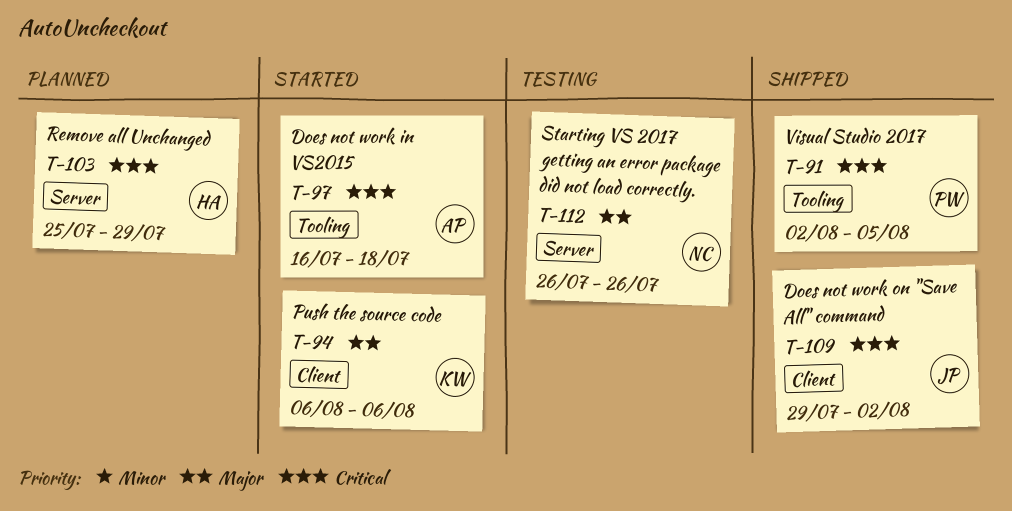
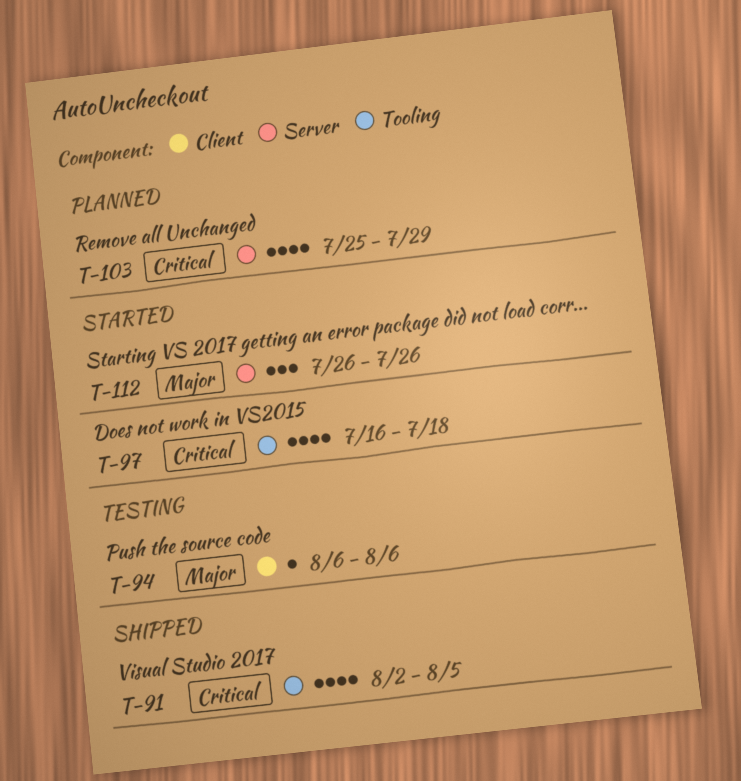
T-94, status: Started -> Testing
T-109: present -> none
T-112, status: Testing -> Started

